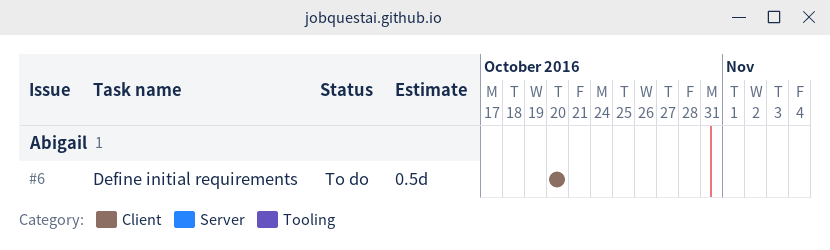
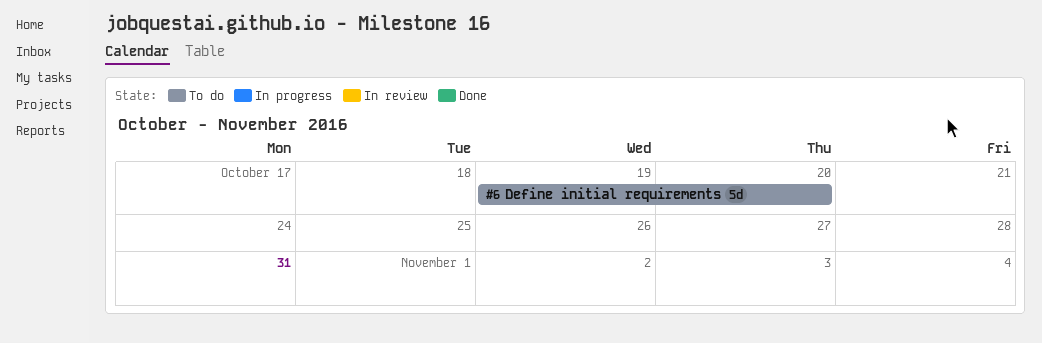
#6, estimate: 0.5d -> 5d
#6, start: Oct 20 -> Oct 19

